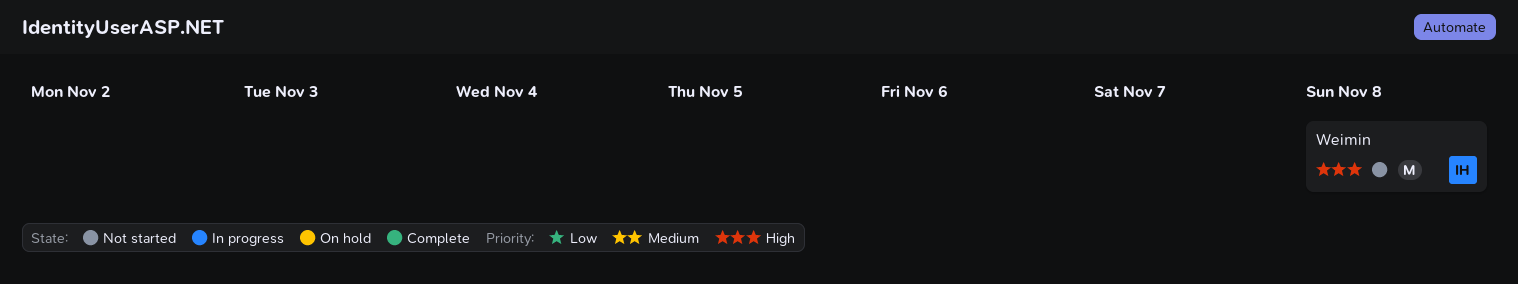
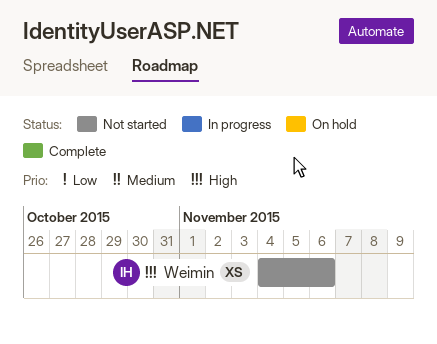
Weimin, estimate: M -> XS
Weimin, due: Nov 8 -> Nov 6

